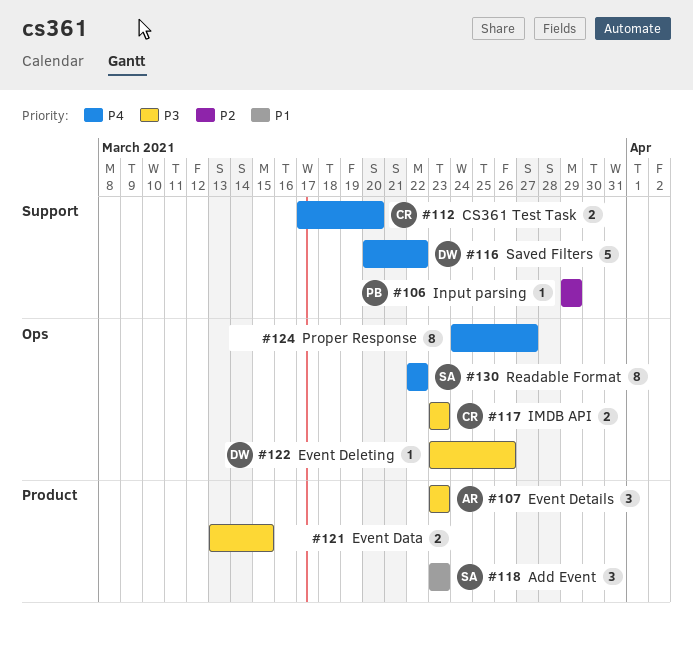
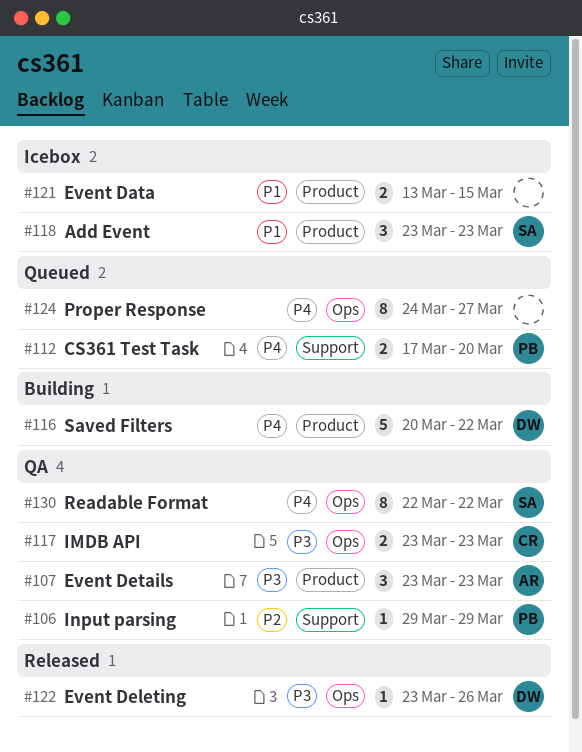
#112, owner: CR -> PB
#116, label: Support -> Product
#121, priority: P3 -> P1

